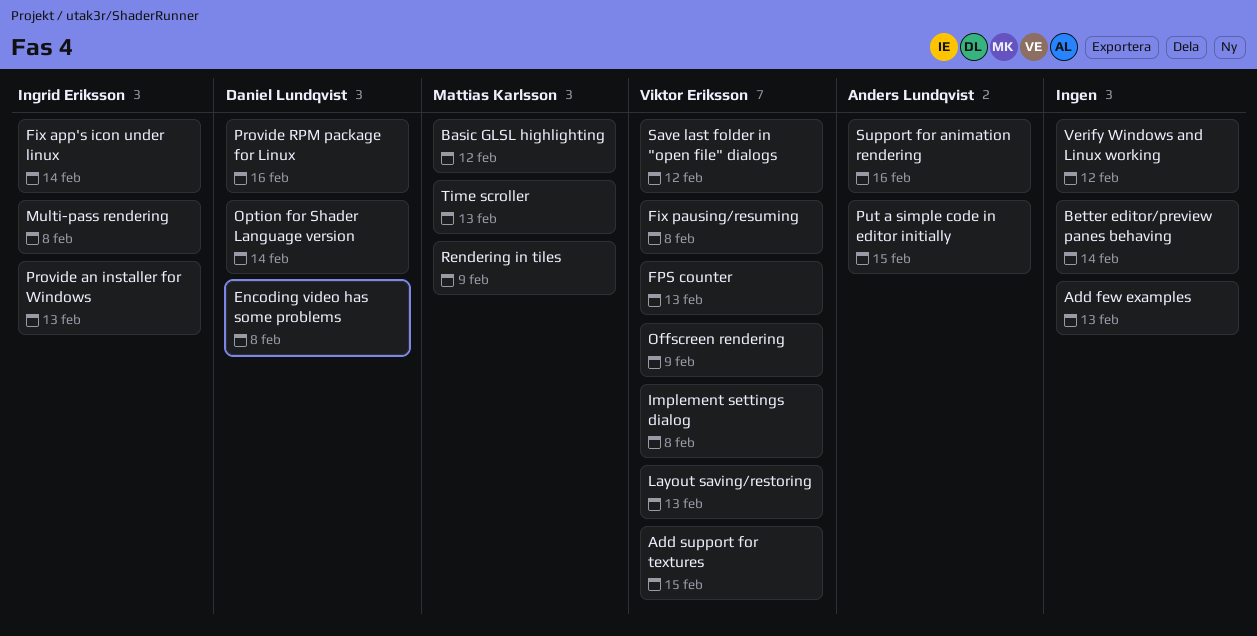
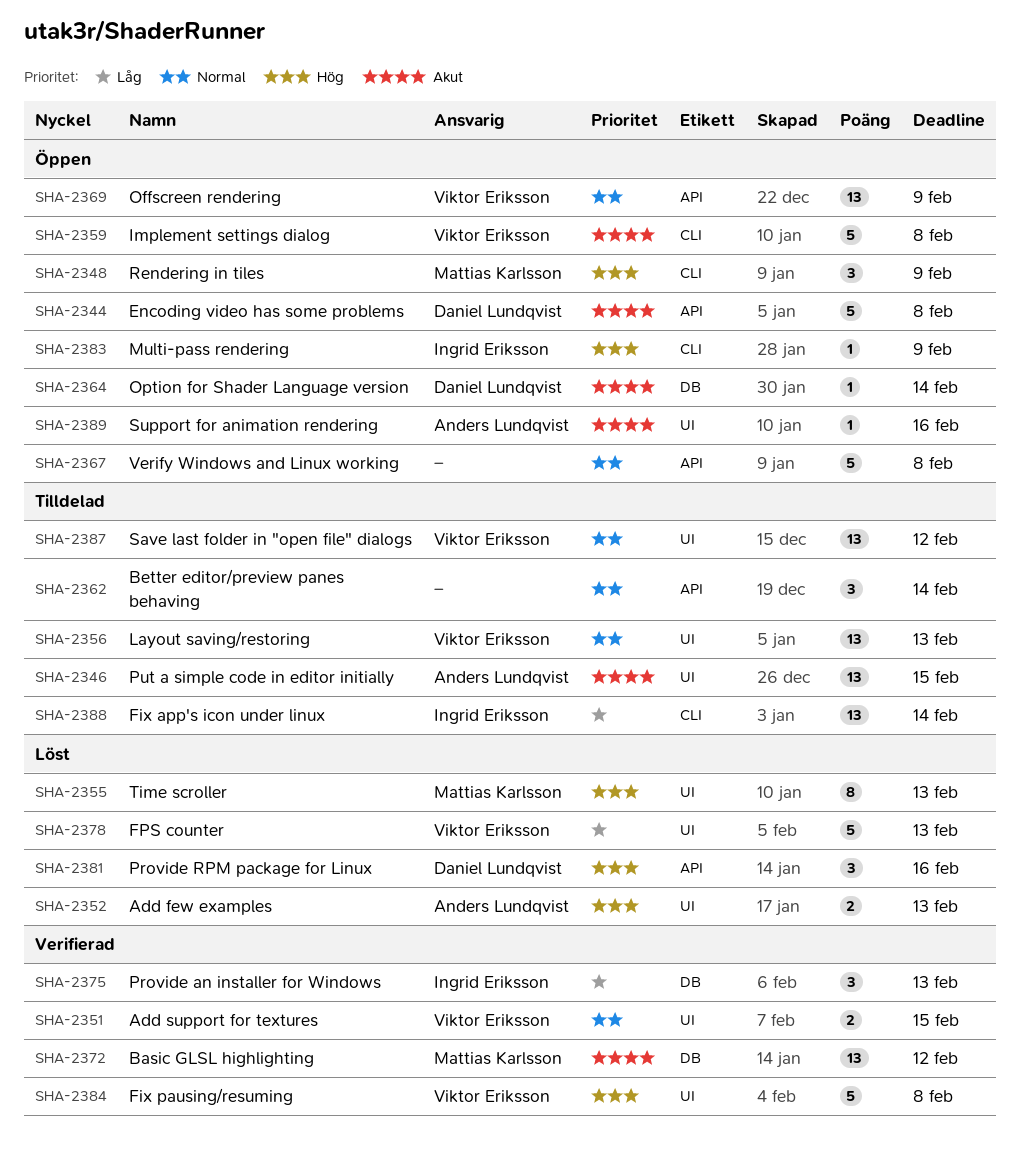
Add few examples, owner: none -> Anders Lundqvist
Multi-pass rendering, due: Feb 8 -> Feb 9
Verify Windows and Linux working, due: Feb 12 -> Feb 8

